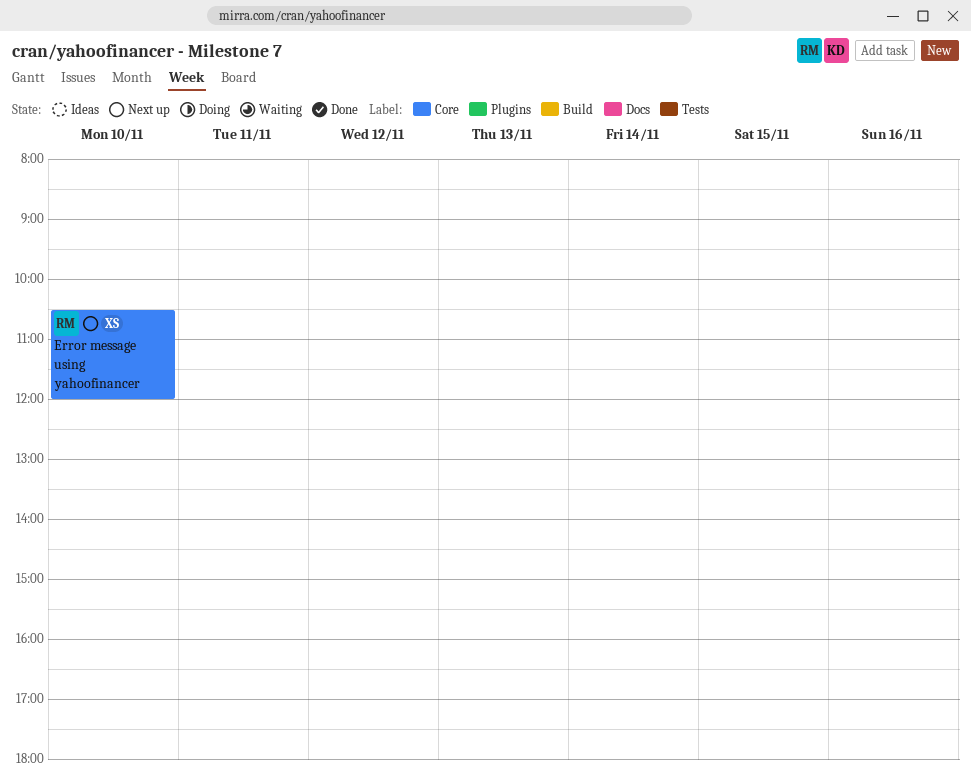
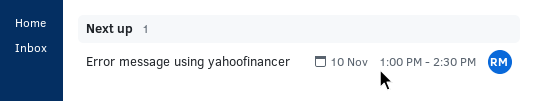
Error message using yahoofinancer, begins: 10:30 -> 13:00
Error message using yahoofinancer, ends: 12:00 -> 14:30

